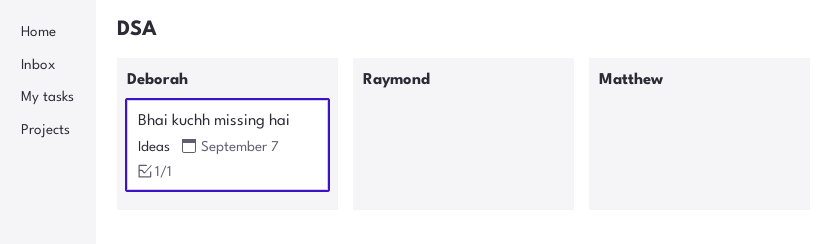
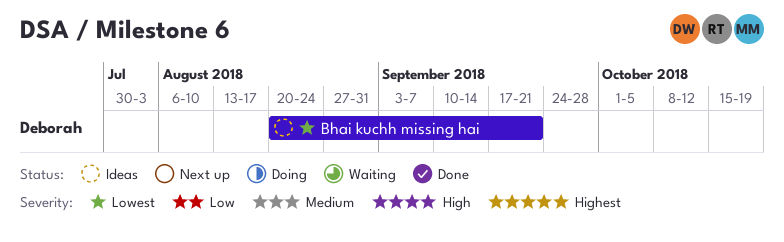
Bhai kuchh missing hai, due: Sep 7 -> Sep 21

